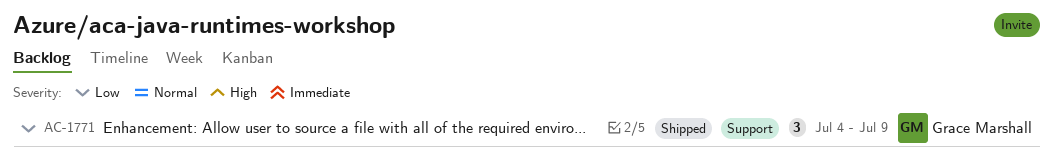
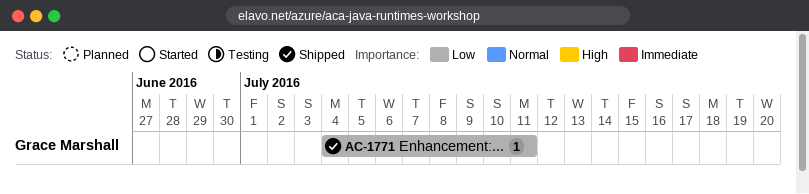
AC-1771, estimate: 3 -> 1
AC-1771, due: Jul 9 -> Jul 11

